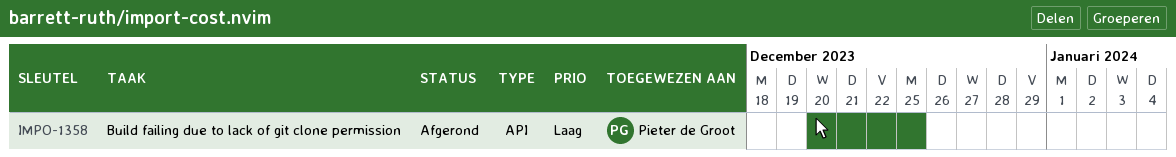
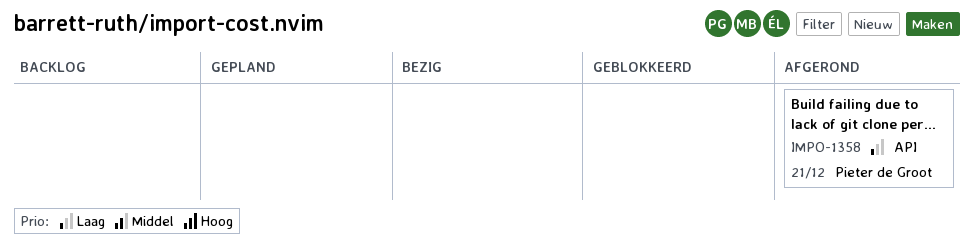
IMPO-1358, due: Dec 25 -> Dec 21

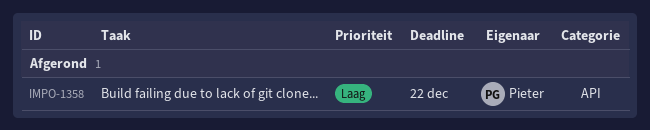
IMPO-1358, due: Dec 21 -> Dec 22

